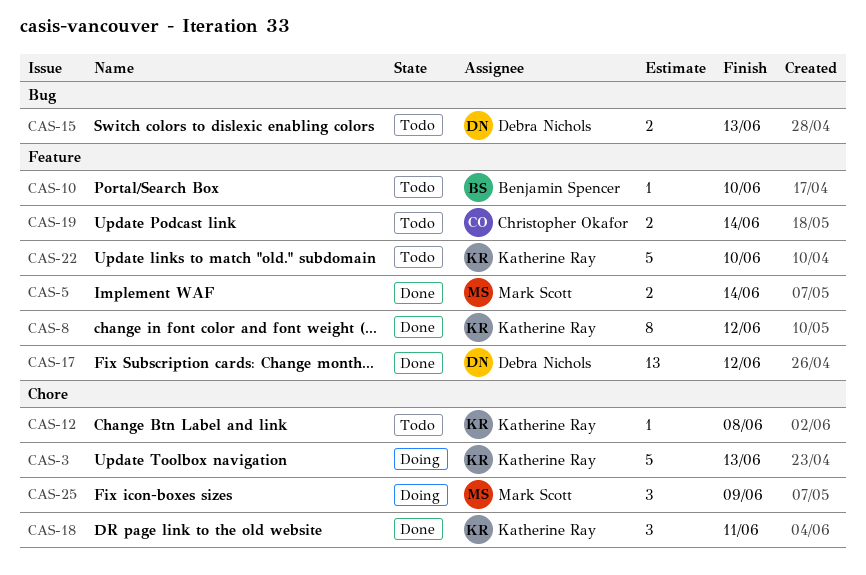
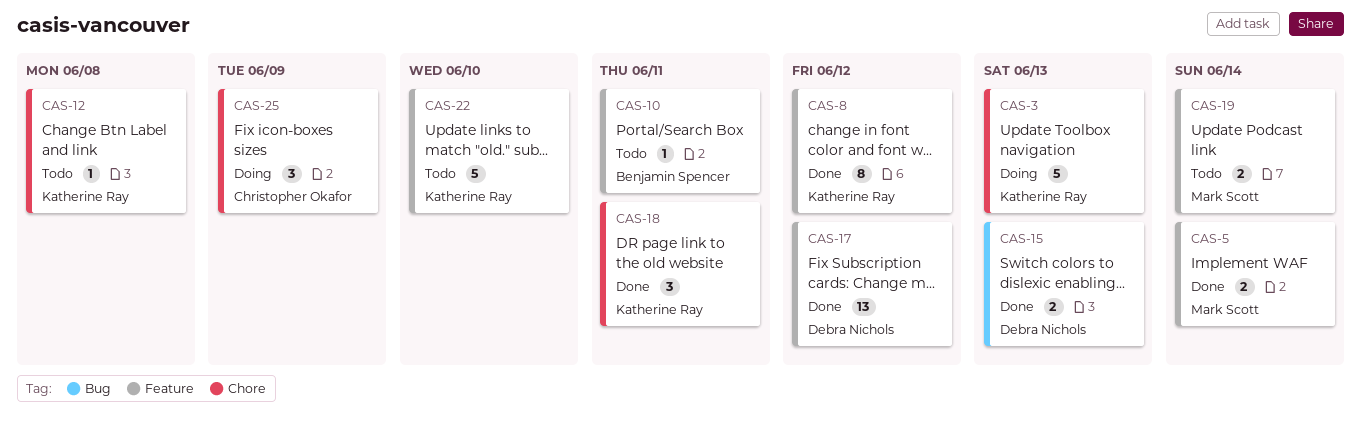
CAS-10, due: Jun 10 -> Jun 11
CAS-15, status: Todo -> Done
CAS-19, owner: Christopher Okafor -> Mark Scott
CAS-25, owner: Mark Scott -> Christopher Okafor

